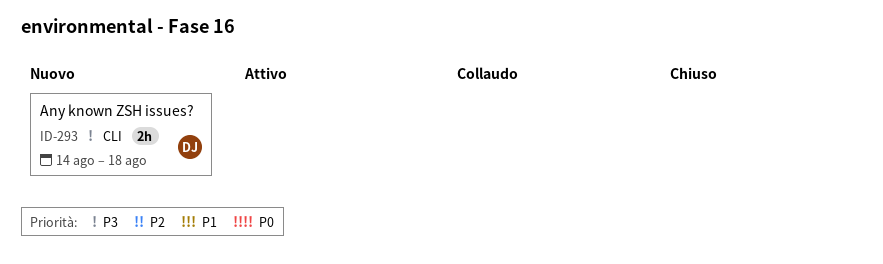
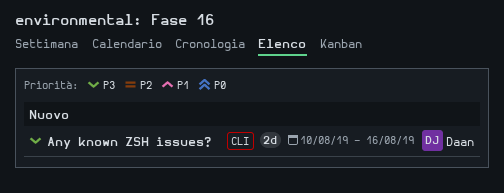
Any known ZSH issues?, estimate: 2h -> 2d
Any known ZSH issues?, start: Aug 14 -> Aug 10
Any known ZSH issues?, due: Aug 18 -> Aug 16

